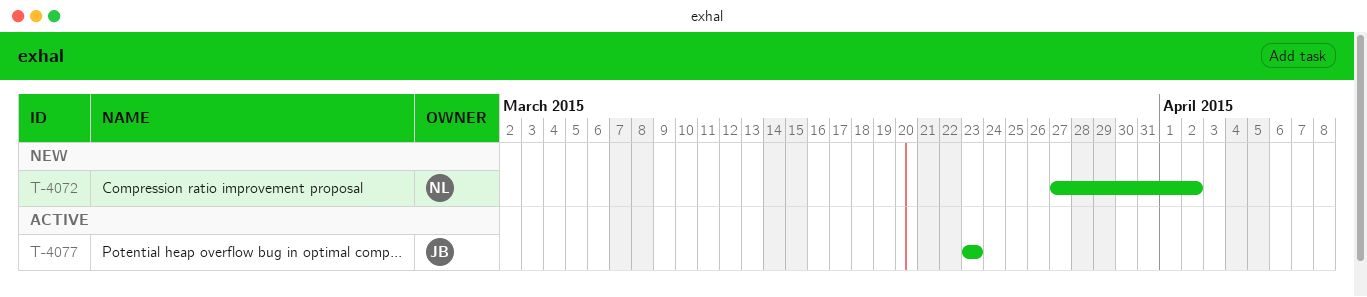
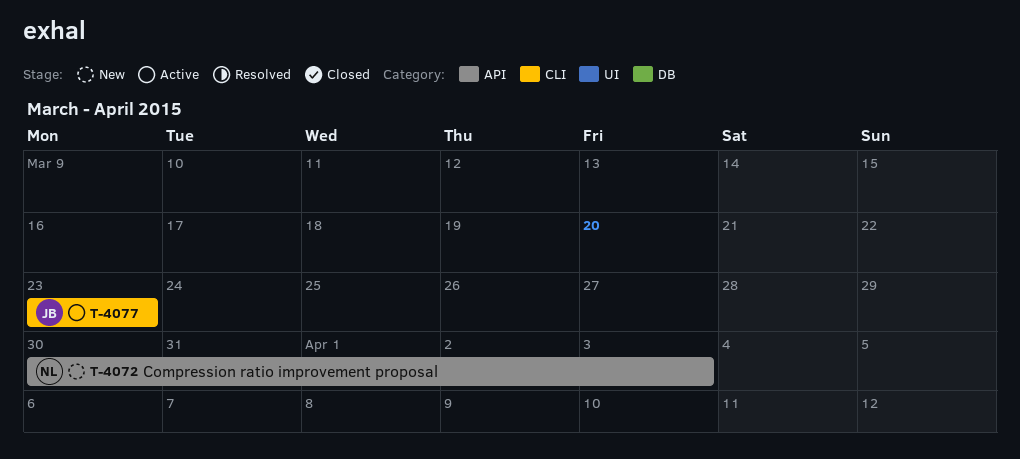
T-4072, start: Mar 27 -> Mar 30
T-4072, due: Apr 2 -> Apr 3

